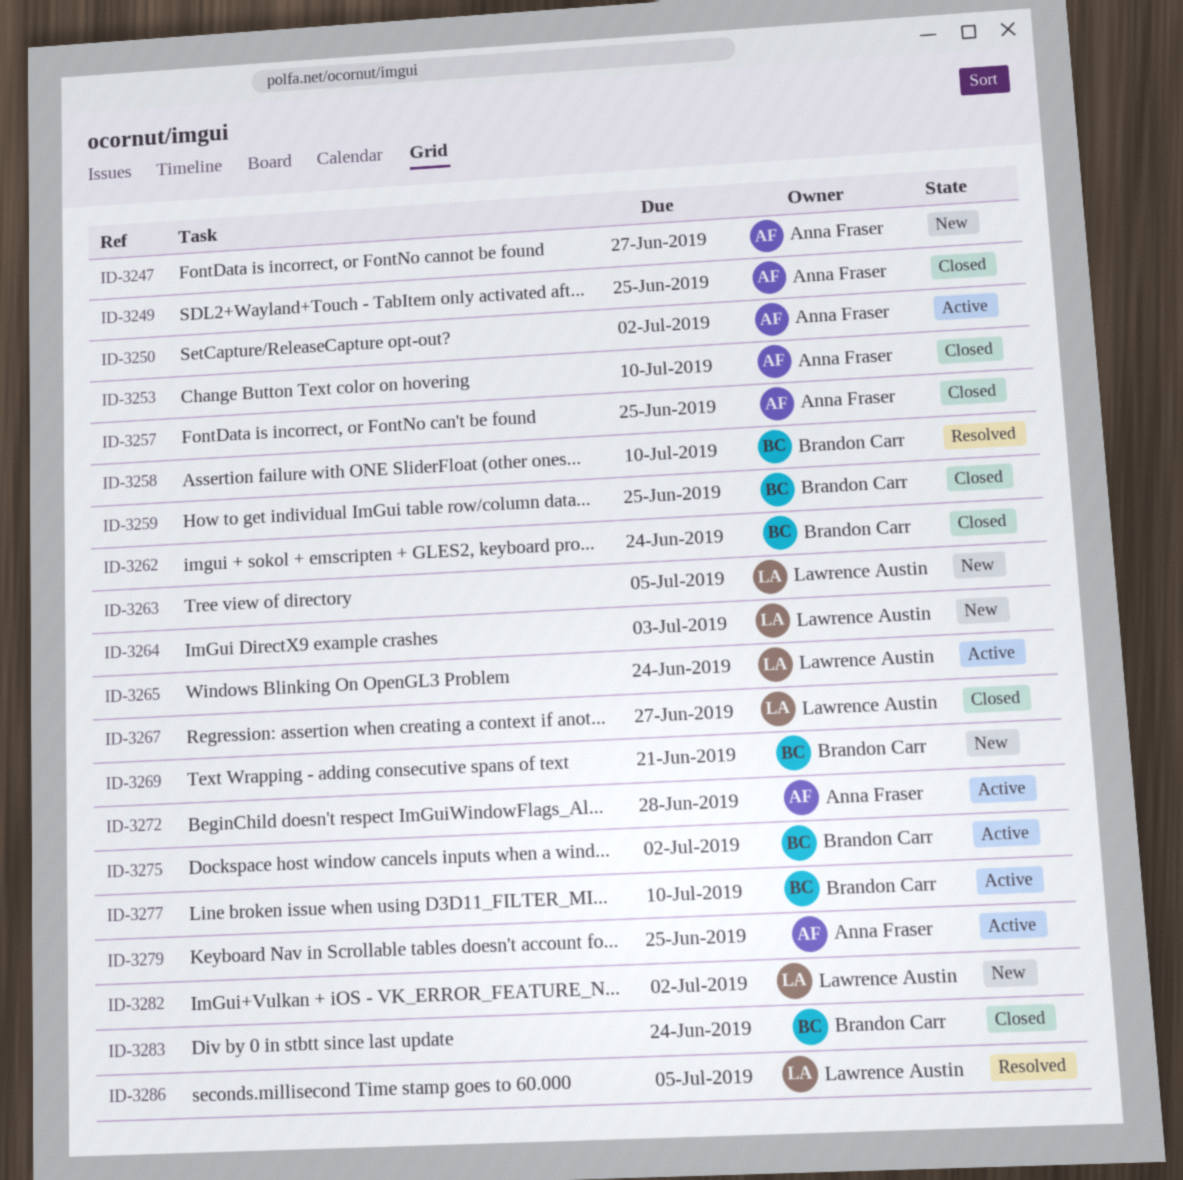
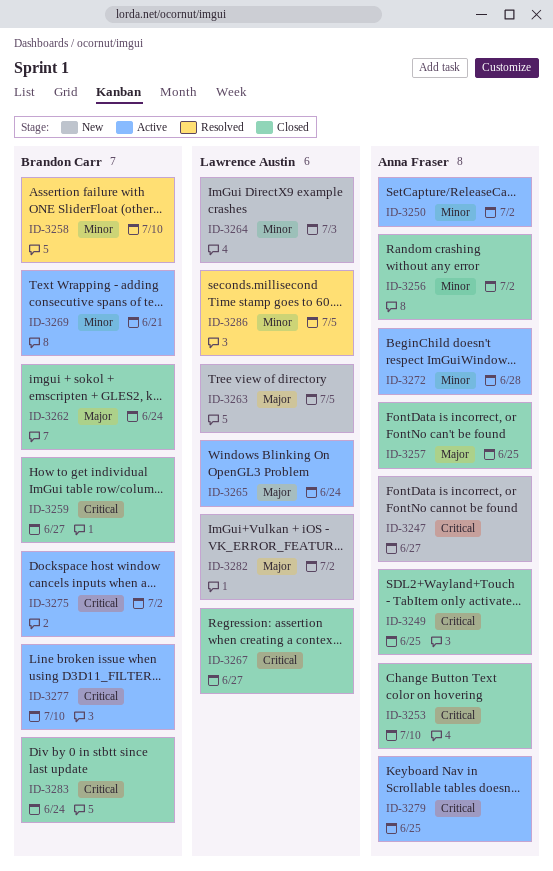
ID-3256: none -> present
ID-3259, due: Jun 25 -> Jun 27
ID-3269, status: New -> Active

